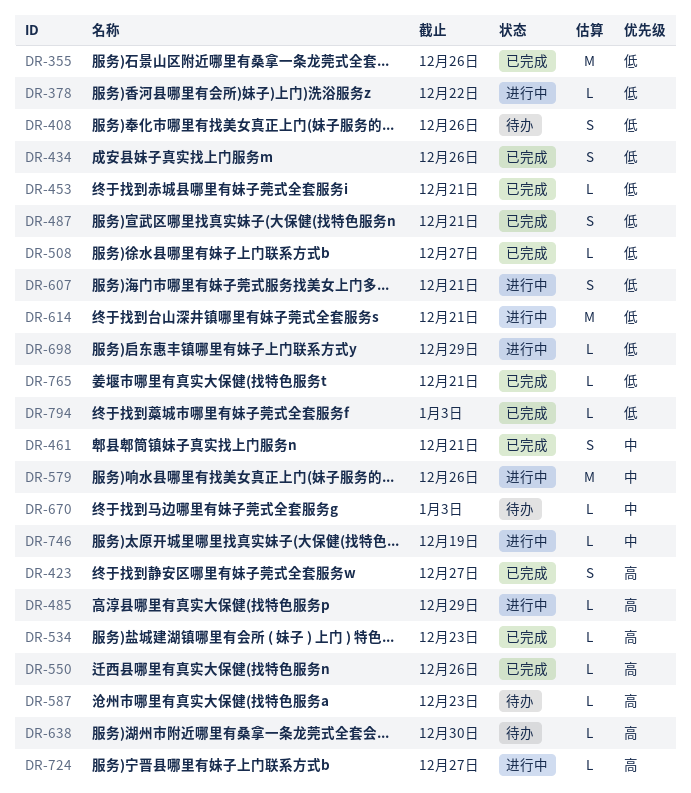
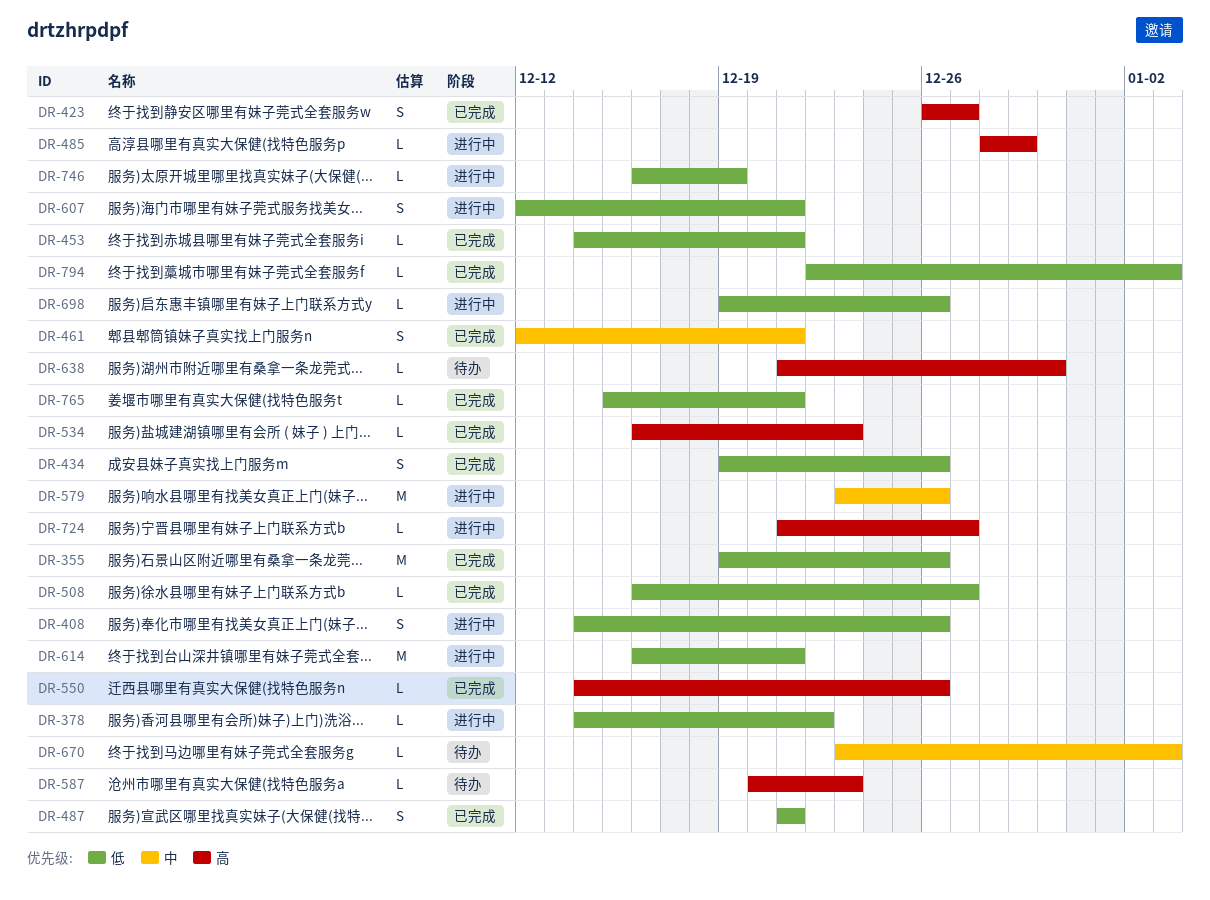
DR-408, status: 待办 -> 进行中
DR-698, due: Dec 29 -> Dec 26
DR-746, priority: 中 -> 低

